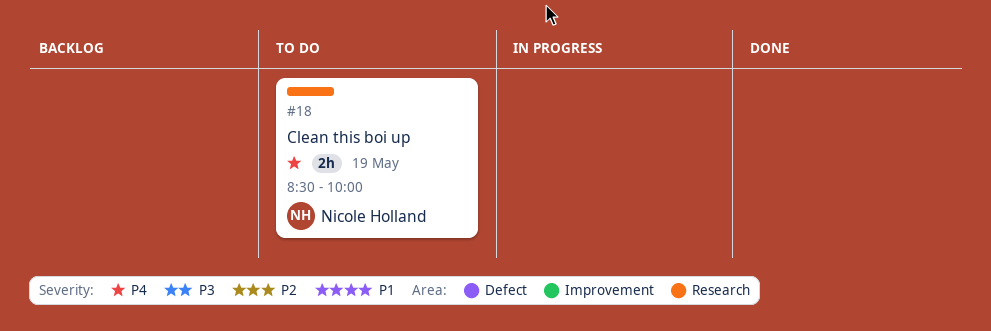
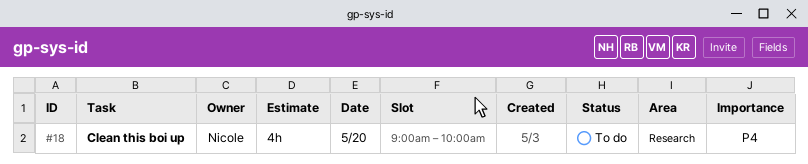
#18, estimate: 2h -> 4h
#18, day: May 19 -> May 20
#18, begins: 08:30 -> 09:00

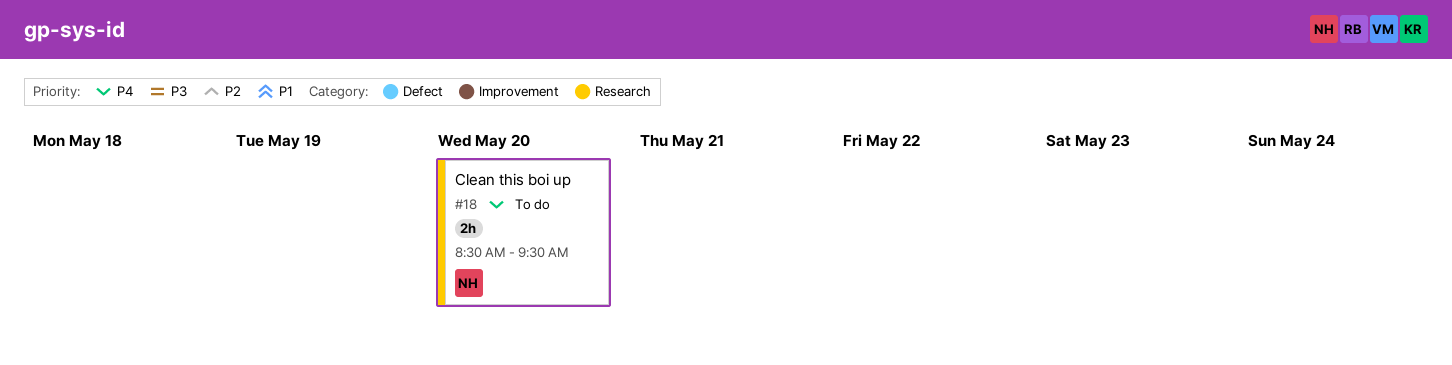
#18, estimate: 4h -> 2h
#18, begins: 09:00 -> 08:30
#18, ends: 10:00 -> 09:30

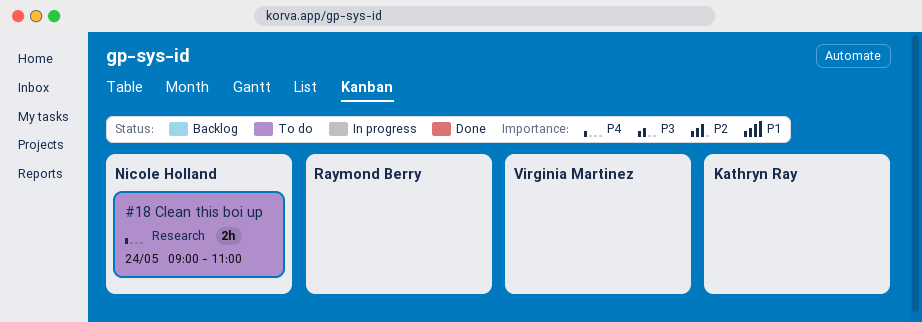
#18, day: May 20 -> May 24
#18, begins: 08:30 -> 09:00
#18, ends: 09:30 -> 11:00

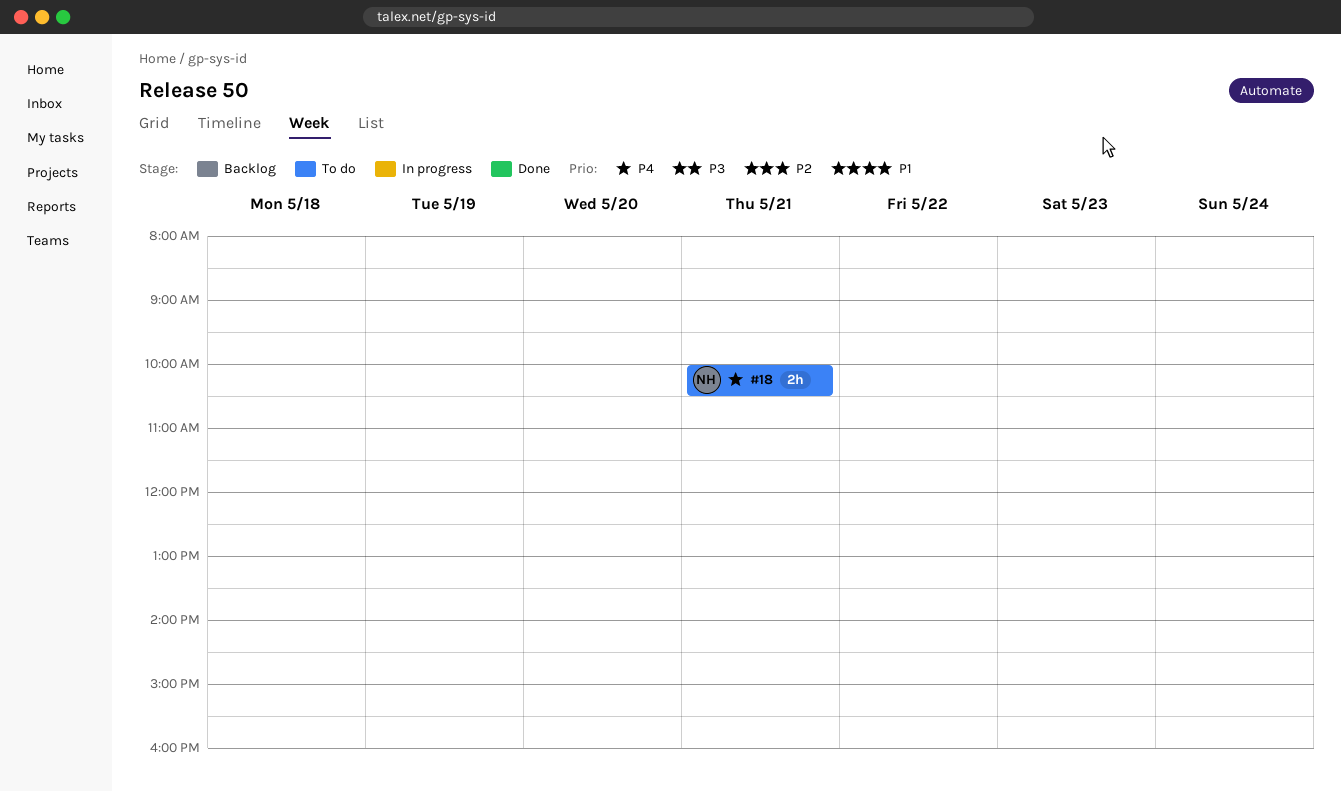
#18, day: May 24 -> May 21
#18, begins: 09:00 -> 10:00
#18, ends: 11:00 -> 10:30

